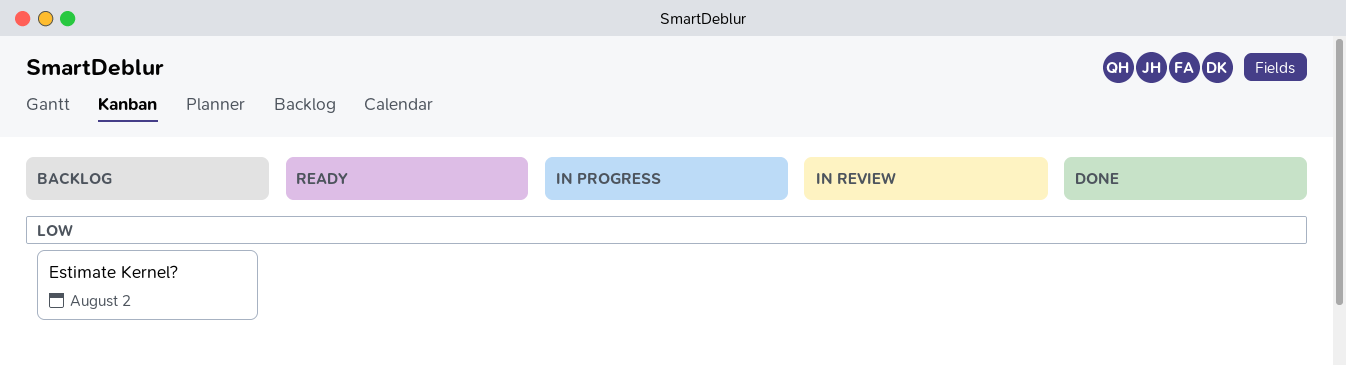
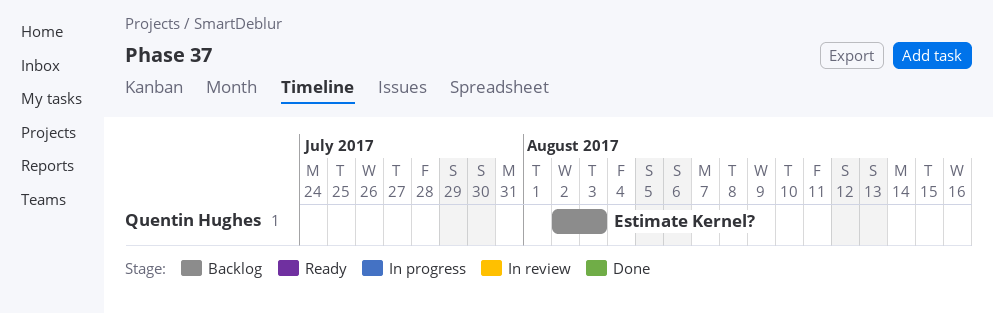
Estimate Kernel?, due: Aug 2 -> Aug 3

